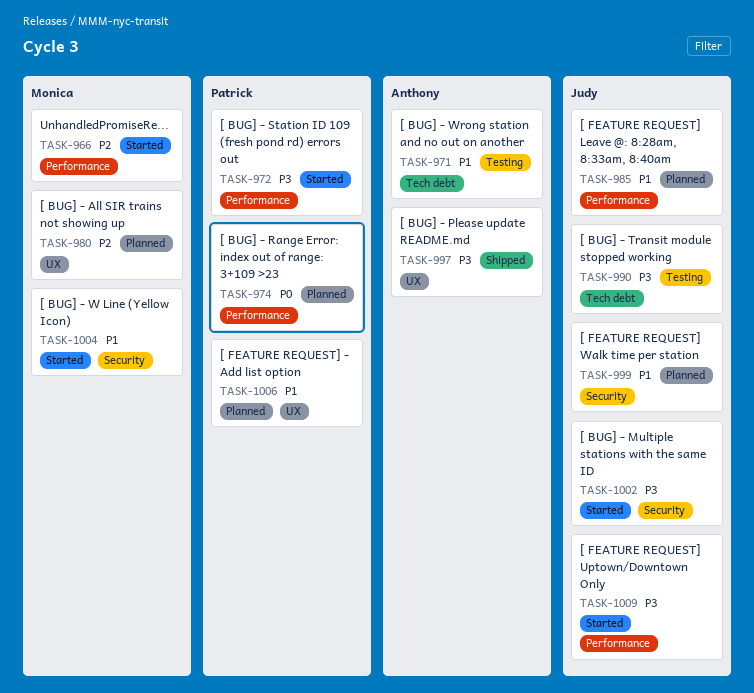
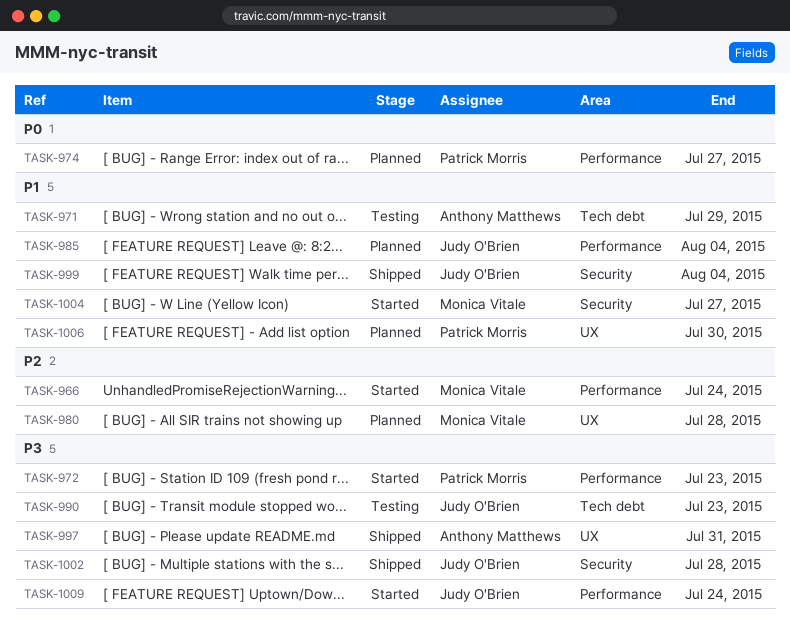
TASK-999, status: Planned -> Shipped
TASK-1002, status: Started -> Shipped

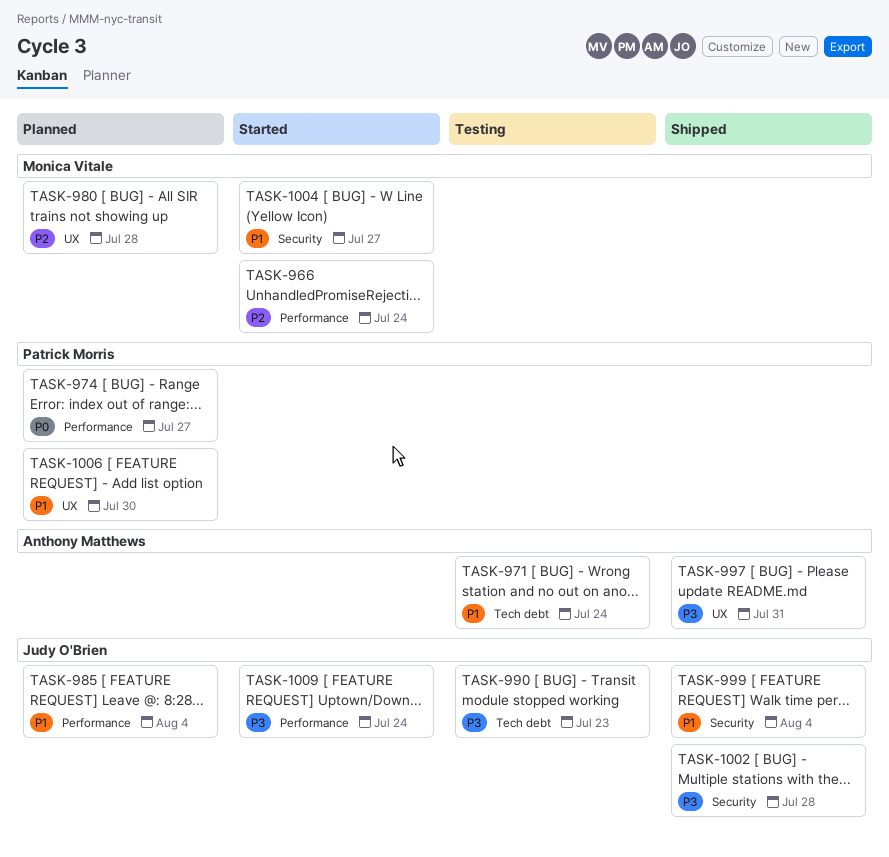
TASK-971, due: Jul 29 -> Jul 24
TASK-972: present -> none

